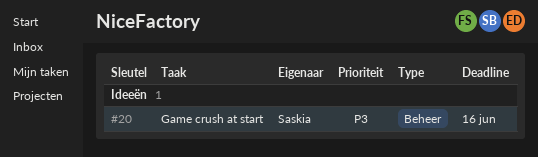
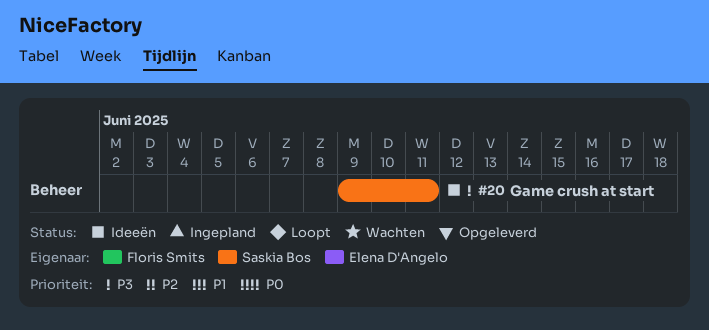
#20, due: Jun 16 -> Jun 11

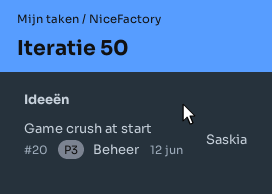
#20, due: Jun 11 -> Jun 12

